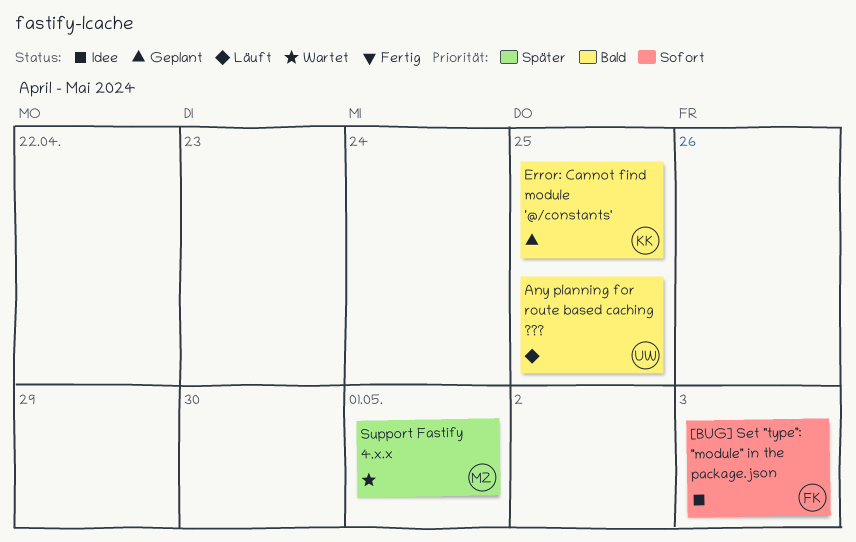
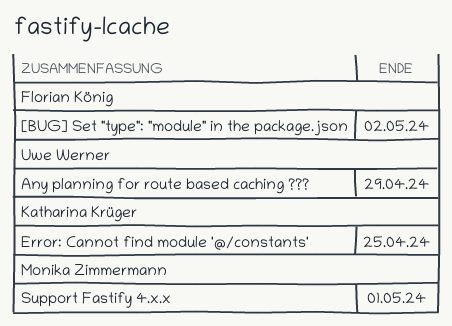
[BUG] Set "type": "module" in the package.json, due: May 3 -> May 2
Any planning for route based caching ???, due: Apr 25 -> Apr 29

